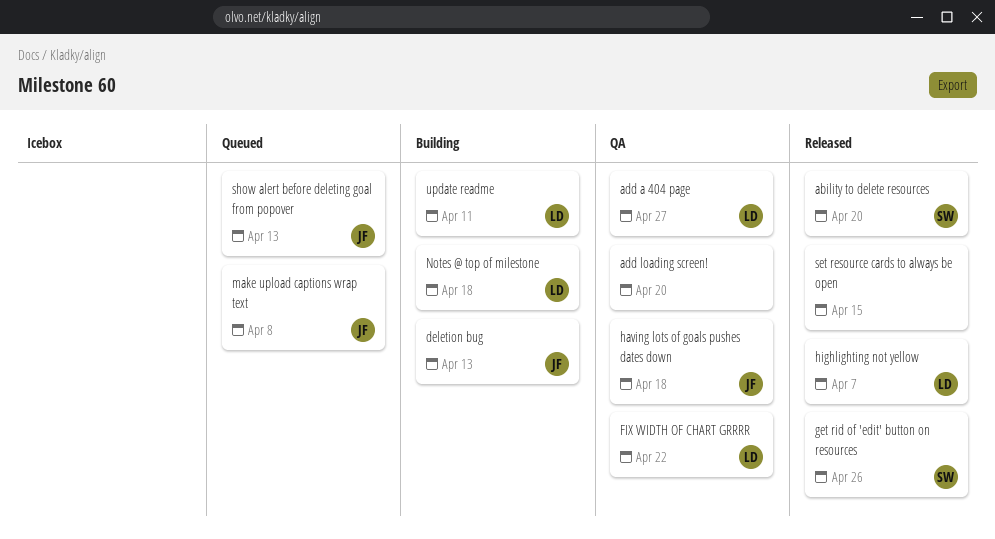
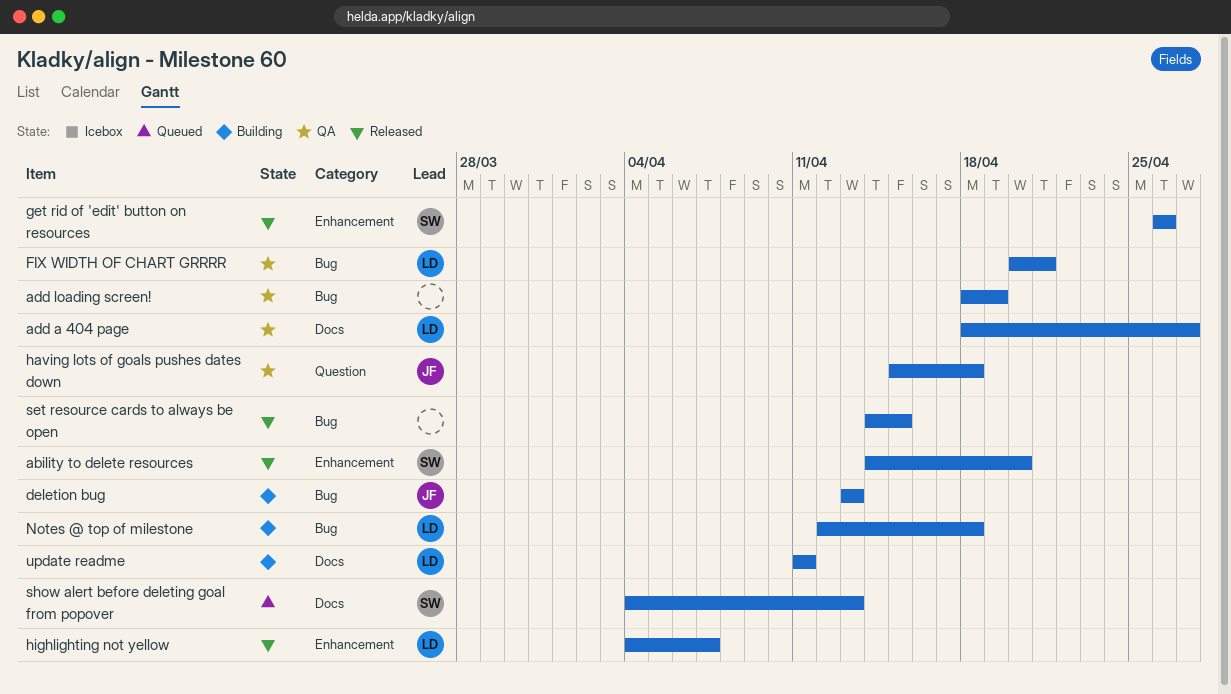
add loading screen!, due: Apr 20 -> Apr 19
FIX WIDTH OF CHART GRRRR, due: Apr 22 -> Apr 21
make upload captions wrap text: present -> none
show alert before deleting goal from popover, owner: JF -> SW

